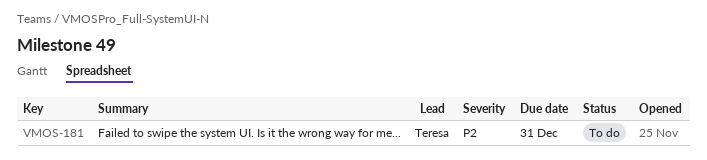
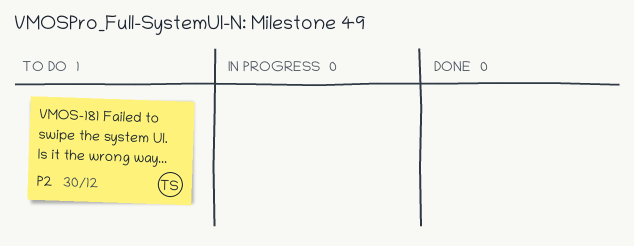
VMOS-181, due: Dec 31 -> Dec 30

